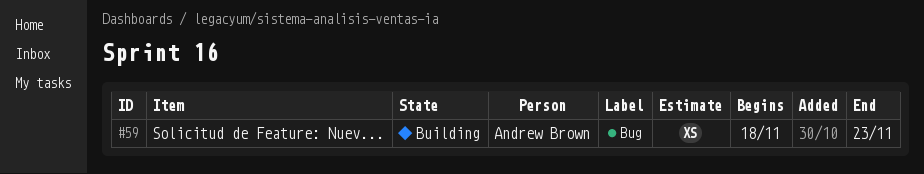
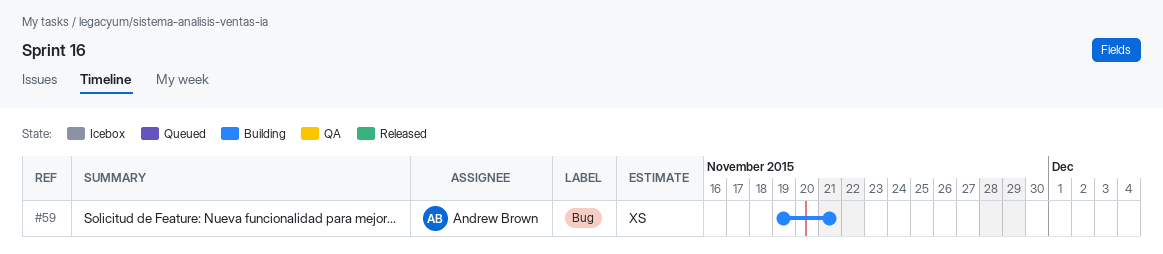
#59, start: Nov 18 -> Nov 19
#59, due: Nov 23 -> Nov 21

